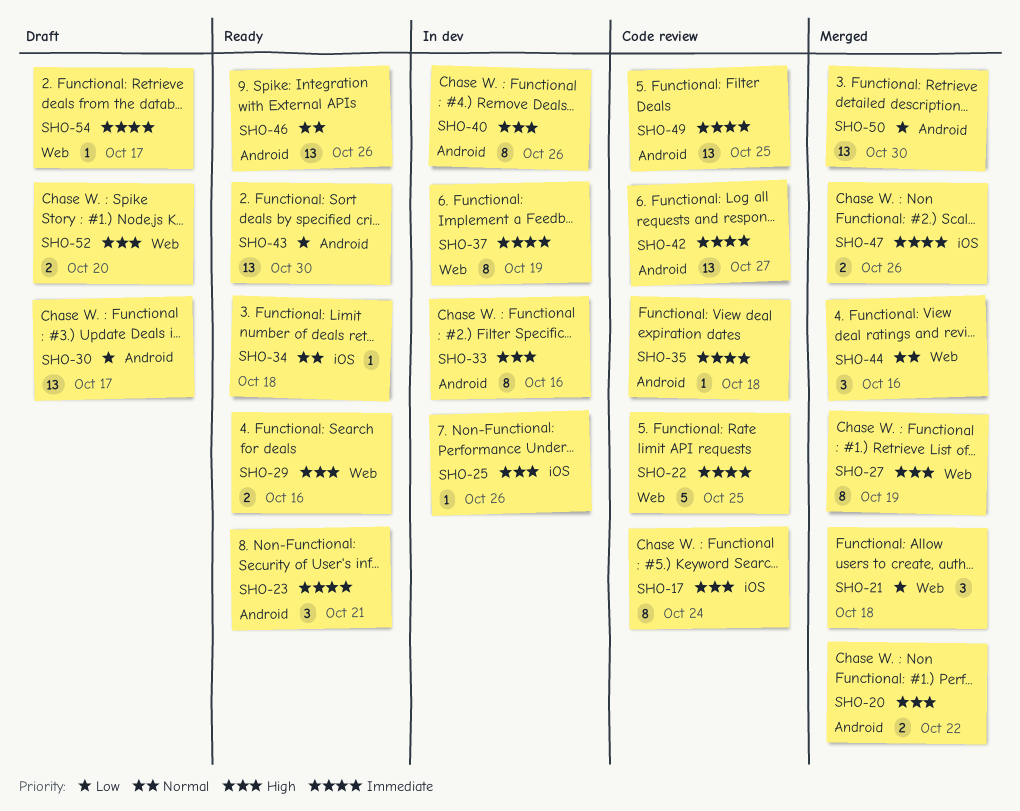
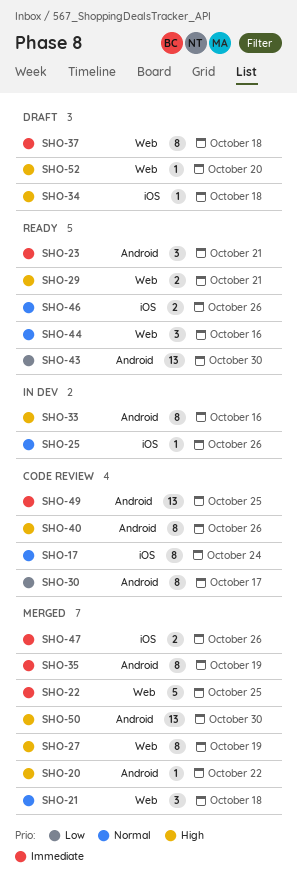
SHO-17, priority: High -> Normal
SHO-20, estimate: 2 -> 1
SHO-21, priority: Low -> Normal
SHO-22, status: Code review -> Merged
SHO-25, priority: High -> Normal
SHO-29, due: Oct 16 -> Oct 21
SHO-30, status: Draft -> Code review
SHO-30, estimate: 13 -> 8
SHO-34, status: Ready -> Draft
SHO-34, priority: Normal -> High
SHO-35, status: Code review -> Merged
SHO-35, estimate: 1 -> 8
SHO-35, due: Oct 18 -> Oct 19
SHO-37, status: In dev -> Draft
SHO-37, due: Oct 19 -> Oct 18
SHO-40, status: In dev -> Code review
SHO-42: present -> none
SHO-44, status: Merged -> Ready
SHO-46, label: Android -> iOS
SHO-46, estimate: 13 -> 2
SHO-50, priority: Low -> High
SHO-52, estimate: 2 -> 1
SHO-54: present -> none

